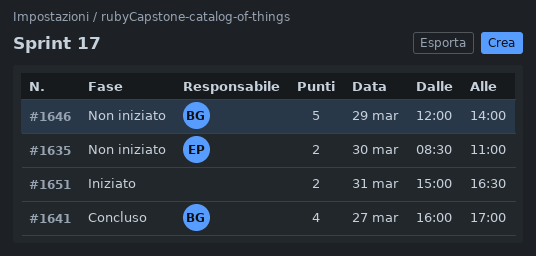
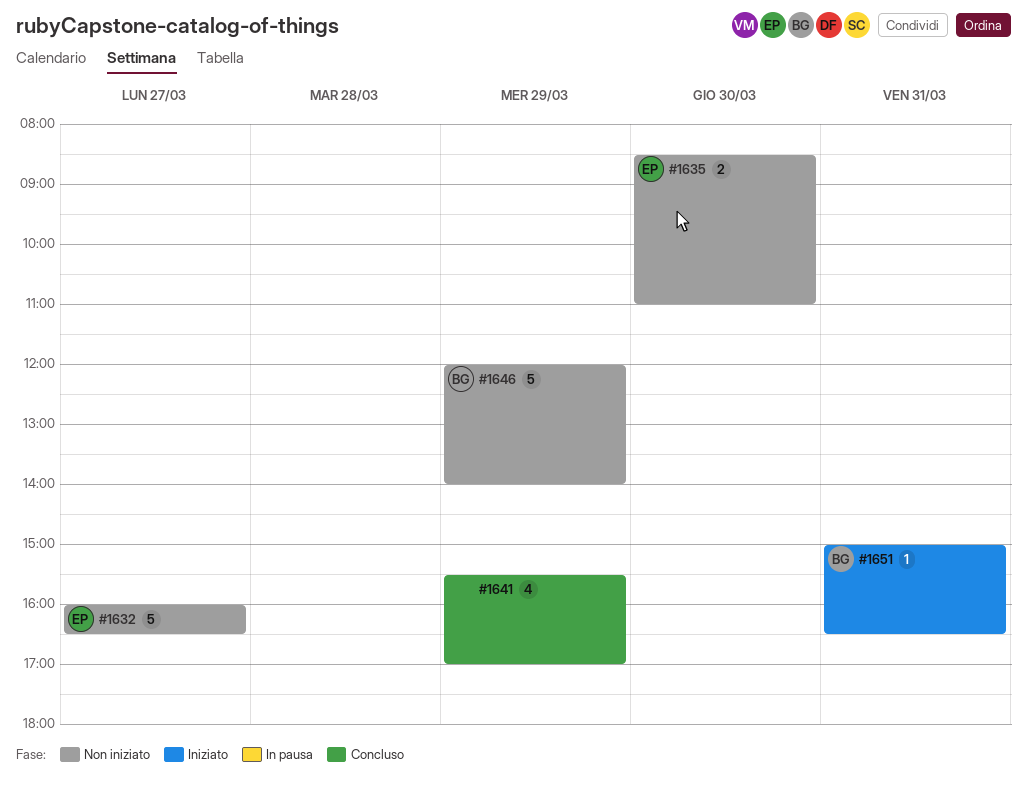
#1632: none -> present
#1641, owner: BG -> none
#1641, day: Mar 27 -> Mar 29
#1641, begins: 16:00 -> 15:30
#1651, owner: none -> BG
#1651, estimate: 2 -> 1

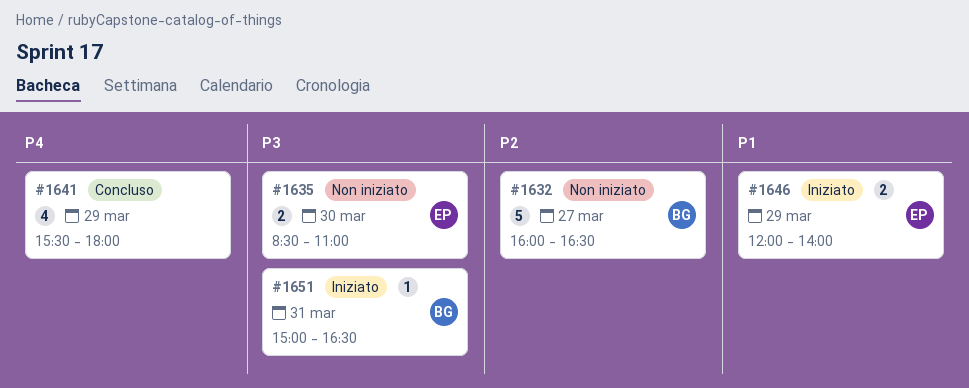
#1632, owner: EP -> BG
#1641, ends: 17:00 -> 18:00
#1646, status: Non iniziato -> Iniziato
#1646, owner: BG -> EP
#1646, estimate: 5 -> 2

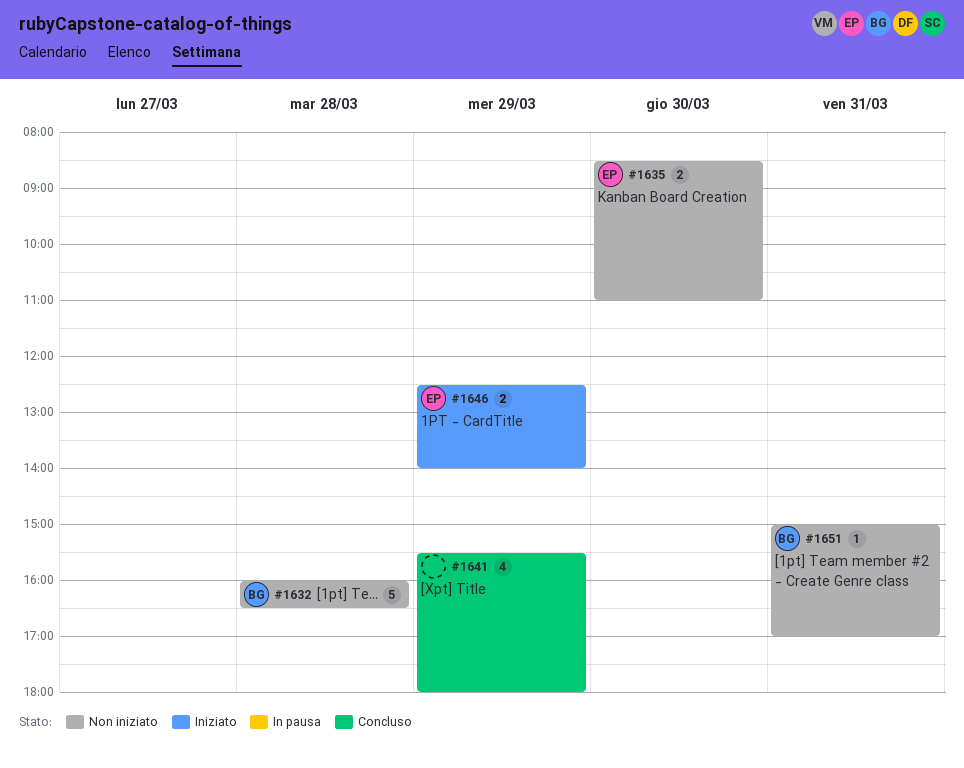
#1632, day: Mar 27 -> Mar 28
#1646, begins: 12:00 -> 12:30
#1651, status: Iniziato -> Non iniziato
#1651, ends: 16:30 -> 17:00

